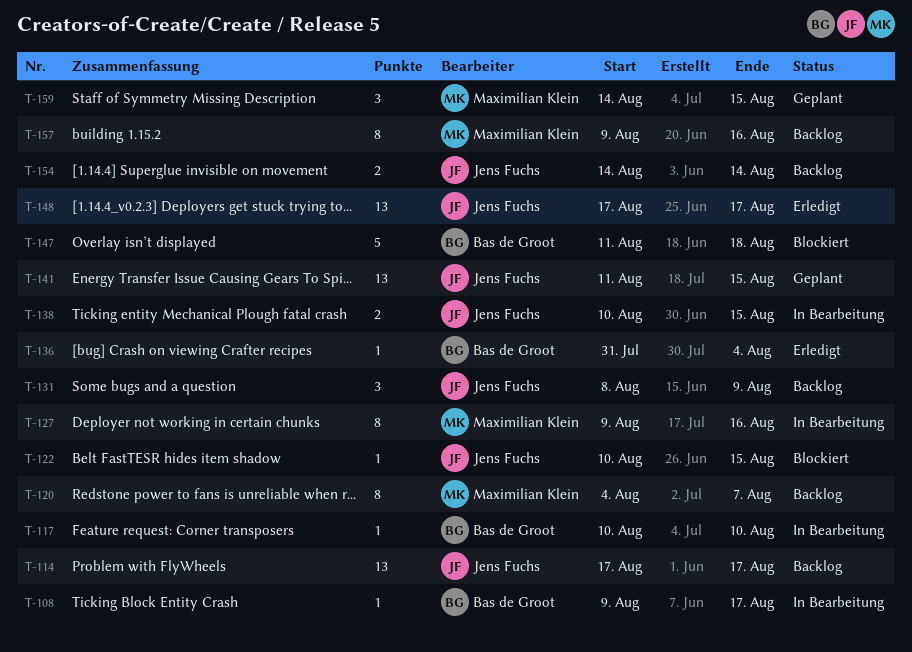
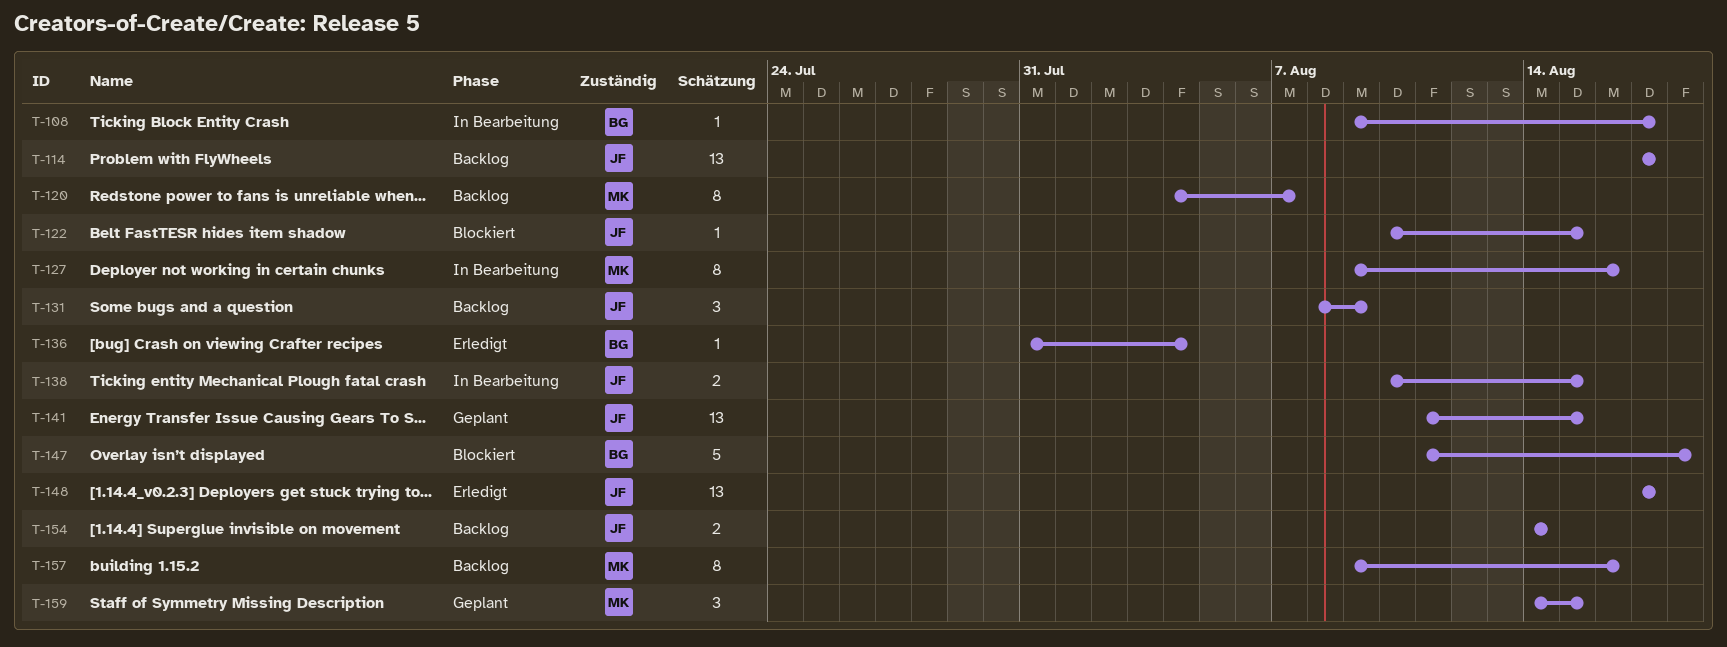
T-117: present -> none

